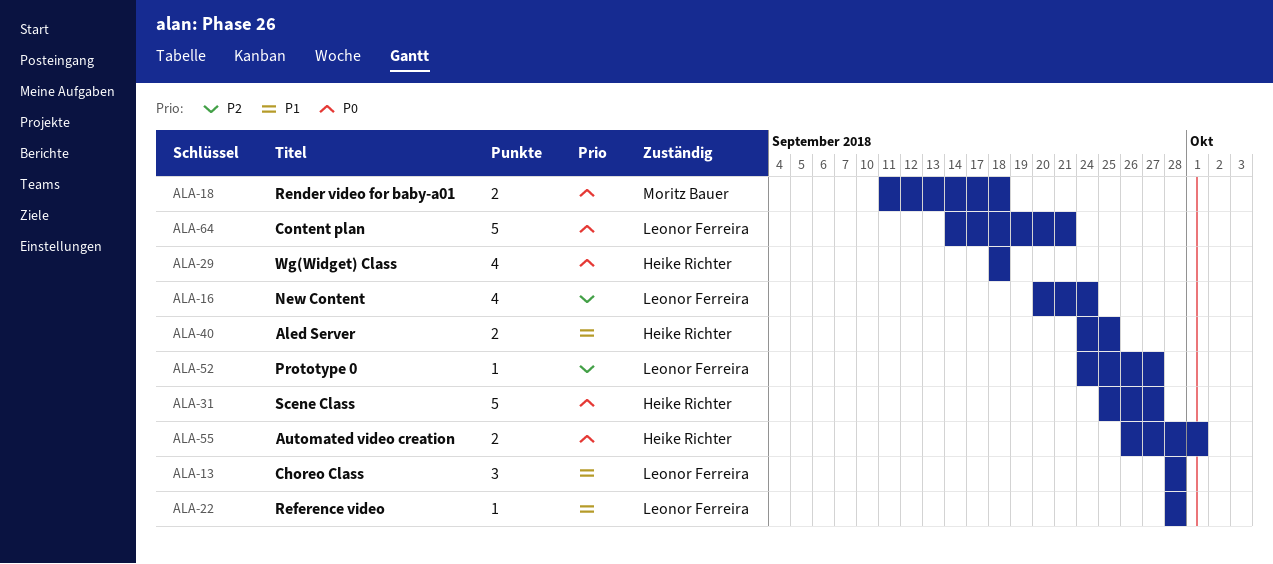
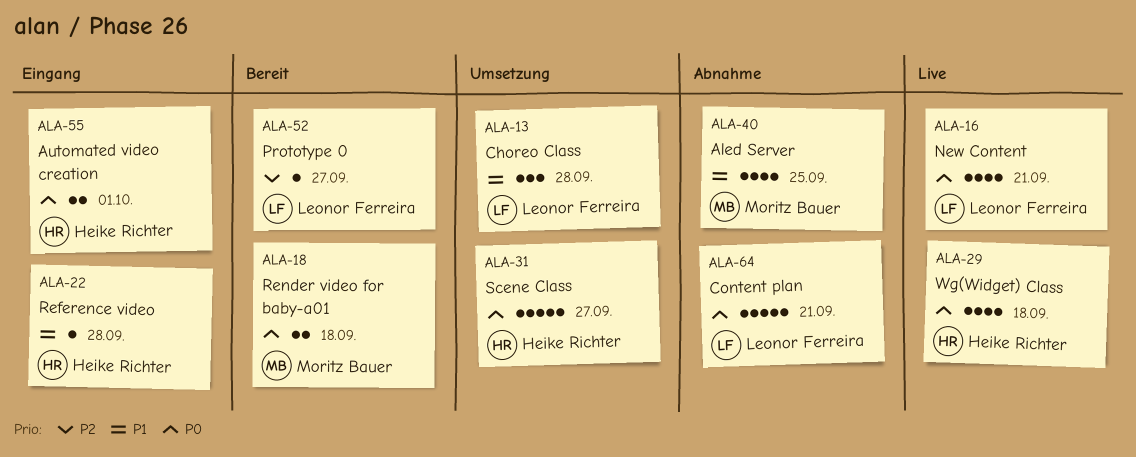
ALA-16, priority: P2 -> P0
ALA-16, due: Sep 24 -> Sep 21
ALA-22, owner: Leonor Ferreira -> Heike Richter
ALA-40, owner: Heike Richter -> Moritz Bauer
ALA-40, estimate: 2 -> 4

